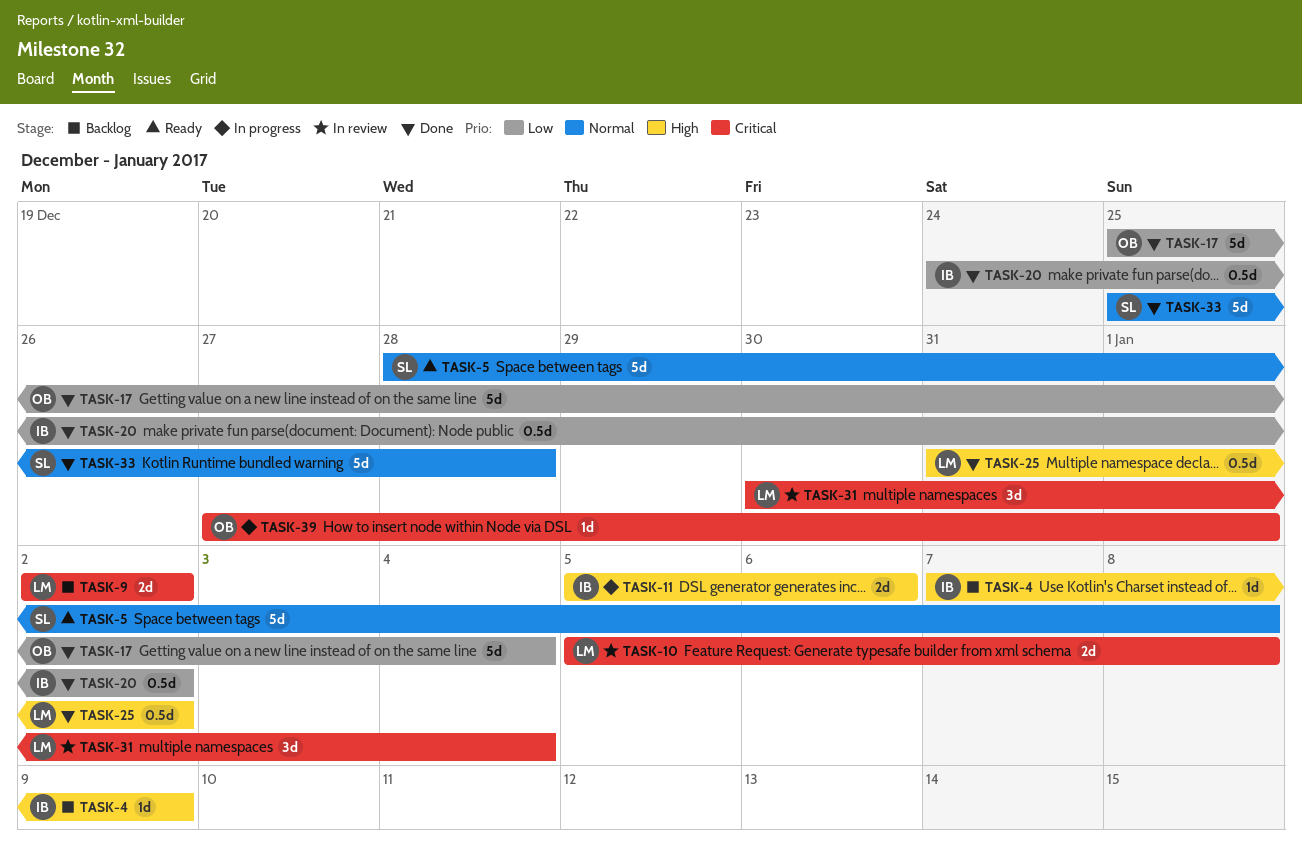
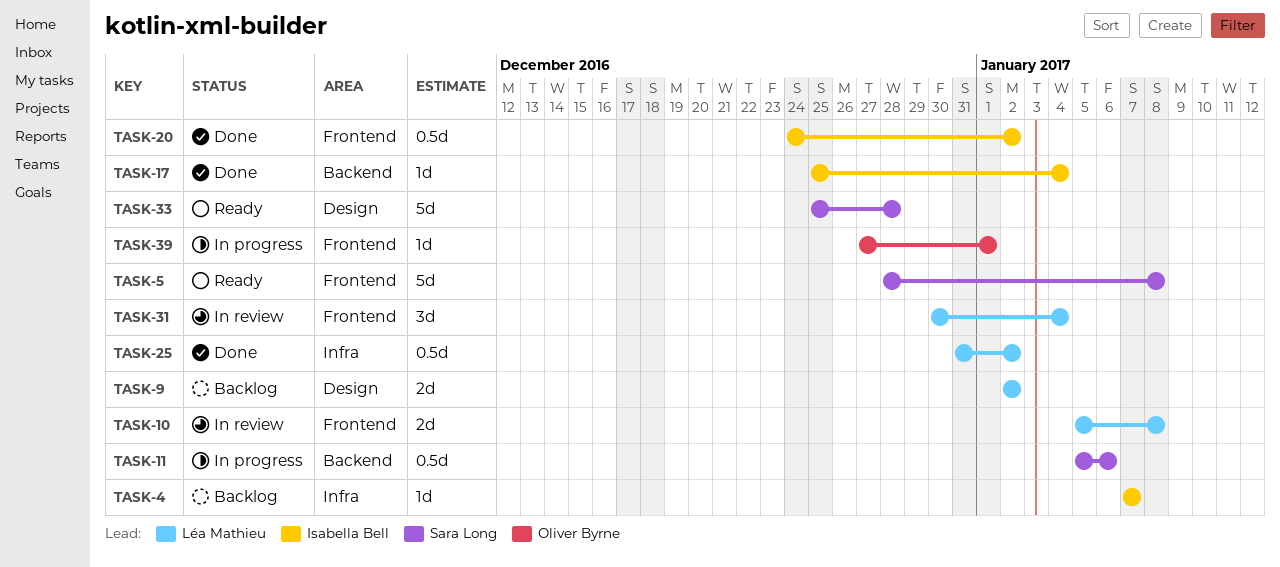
TASK-4, due: Jan 9 -> Jan 7
TASK-11, owner: Isabella Bell -> Sara Long
TASK-11, estimate: 2d -> 0.5d
TASK-17, owner: Oliver Byrne -> Isabella Bell
TASK-17, estimate: 5d -> 1d
TASK-33, status: Done -> Ready

